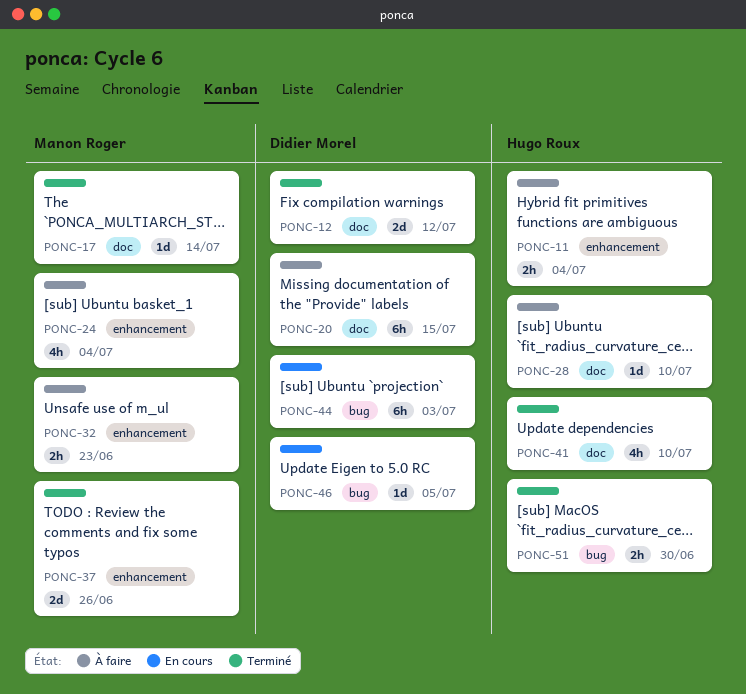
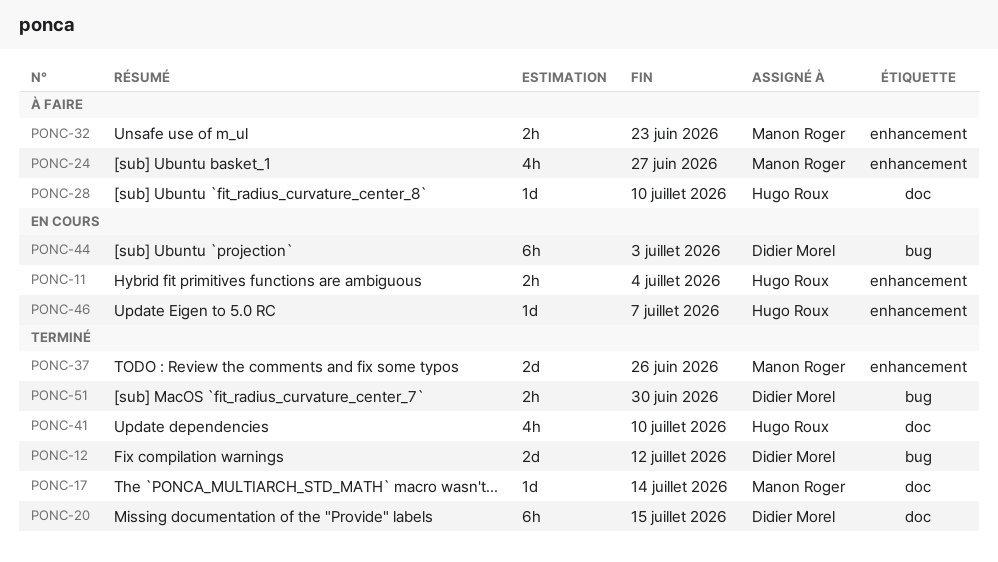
PONC-11, status: À faire -> En cours
PONC-12, label: doc -> bug
PONC-20, status: À faire -> Terminé
PONC-24, due: Jul 4 -> Jun 27
PONC-46, owner: Didier Morel -> Hugo Roux
PONC-46, label: bug -> enhancement
PONC-46, due: Jul 5 -> Jul 7
PONC-51, owner: Hugo Roux -> Didier Morel

